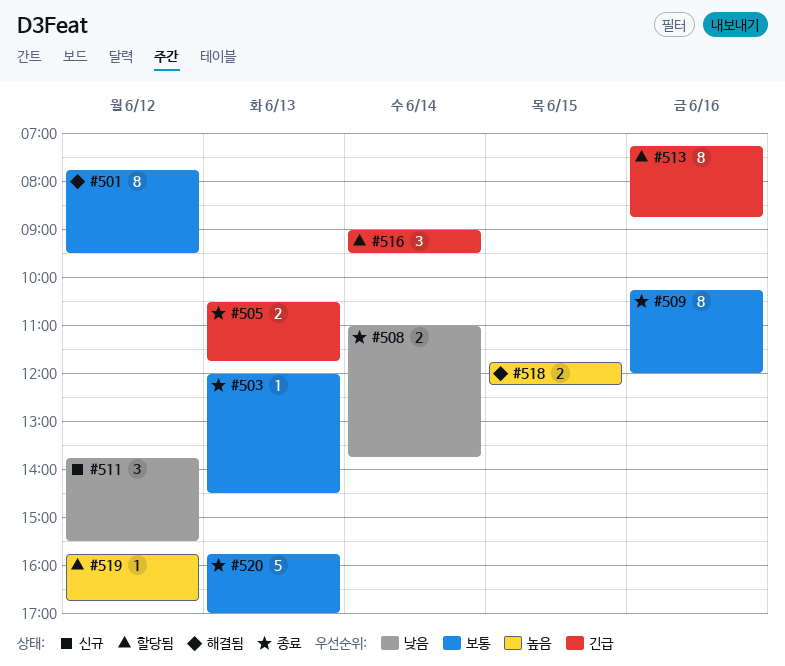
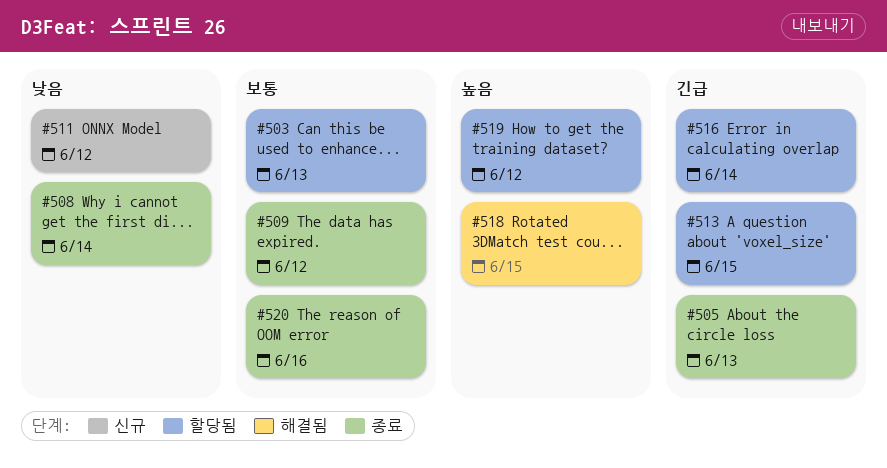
#501: present -> none
#503, status: 종료 -> 할당됨
#509, day: Jun 16 -> Jun 12
#513, day: Jun 16 -> Jun 15
#520, day: Jun 13 -> Jun 16

